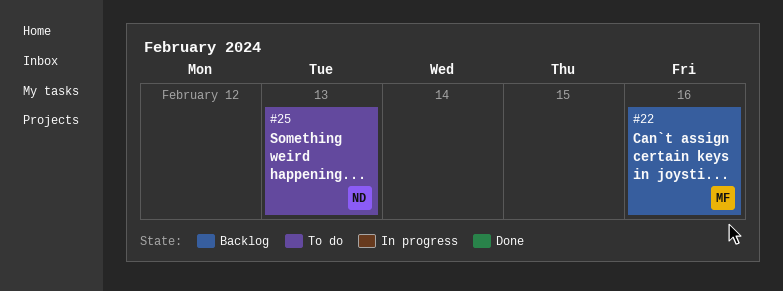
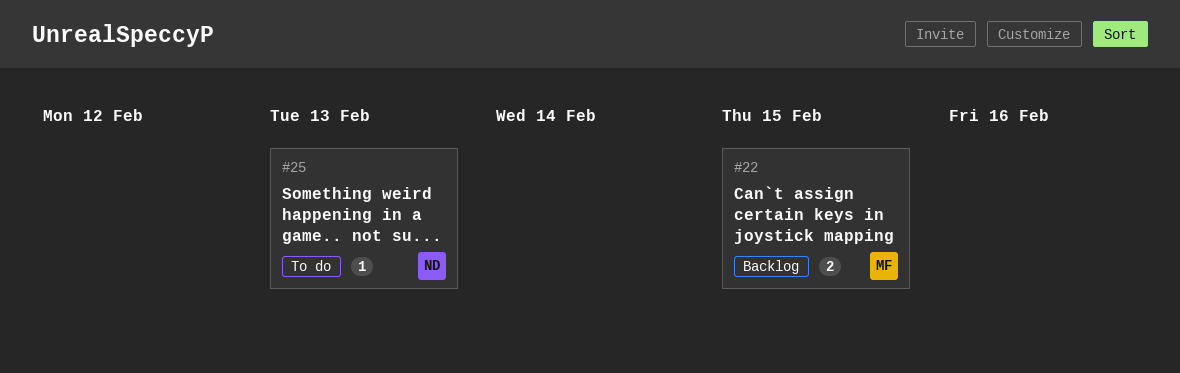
#22, due: Feb 16 -> Feb 15

